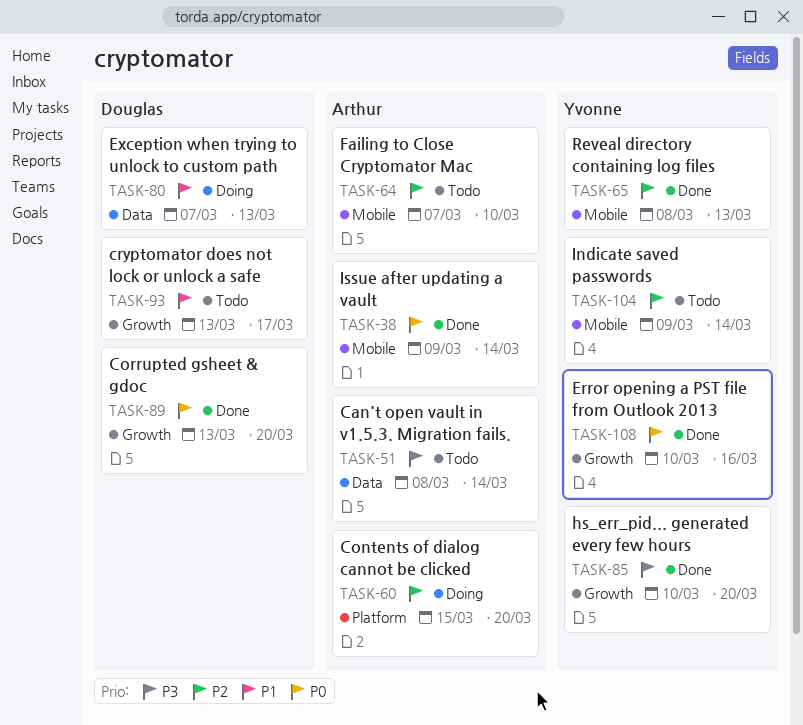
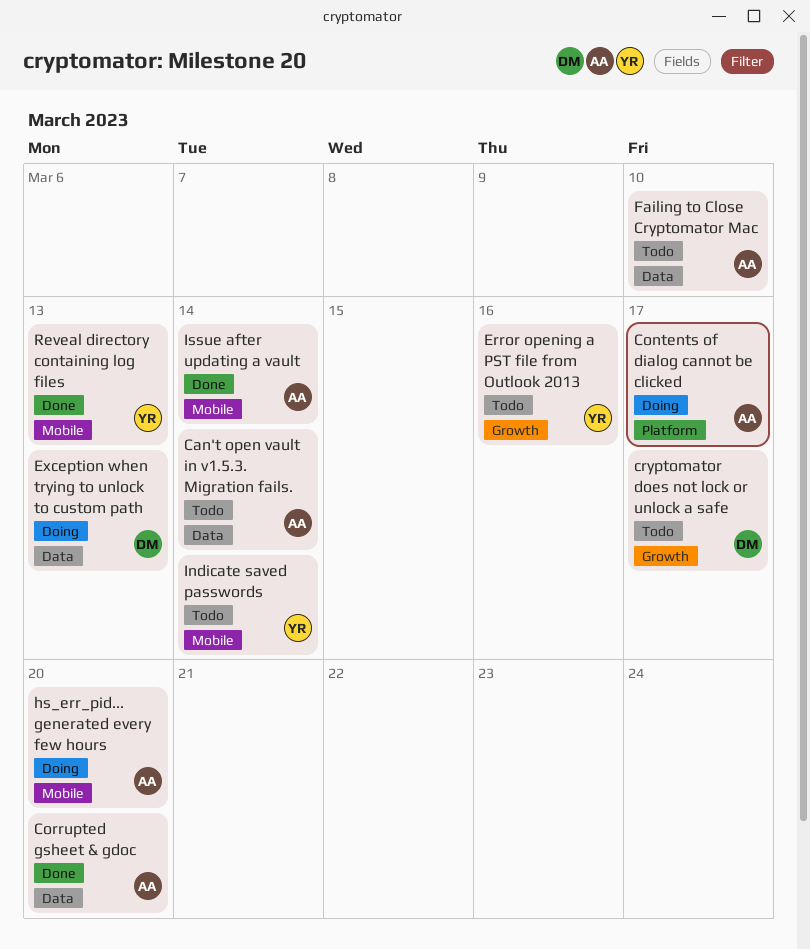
Contents of dialog cannot be clicked, due: Mar 20 -> Mar 17
Corrupted gsheet & gdoc, owner: Douglas -> Arthur
Corrupted gsheet & gdoc, label: Growth -> Data
Error opening a PST file from Outlook 2013, status: Done -> Todo
Failing to Close Cryptomator Mac, label: Mobile -> Data
hs_err_pid... generated every few hours, status: Done -> Doing
hs_err_pid... generated every few hours, owner: Yvonne -> Arthur
hs_err_pid... generated every few hours, label: Growth -> Mobile

